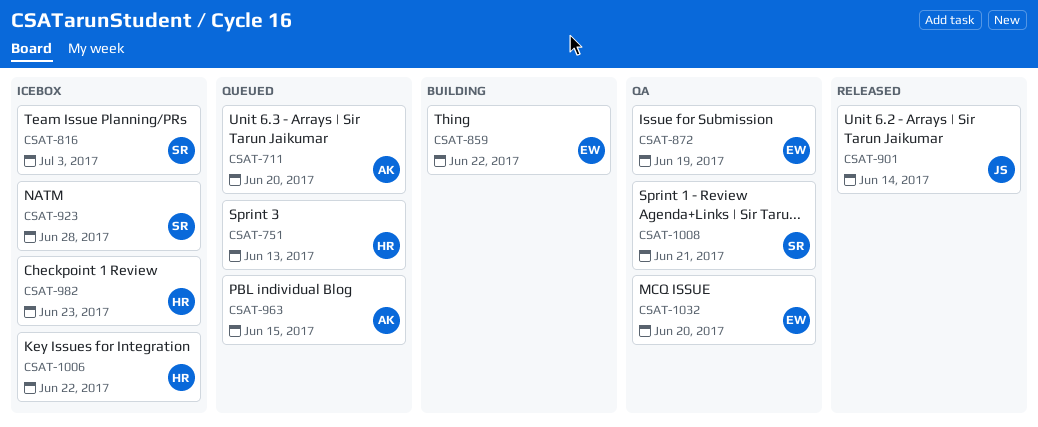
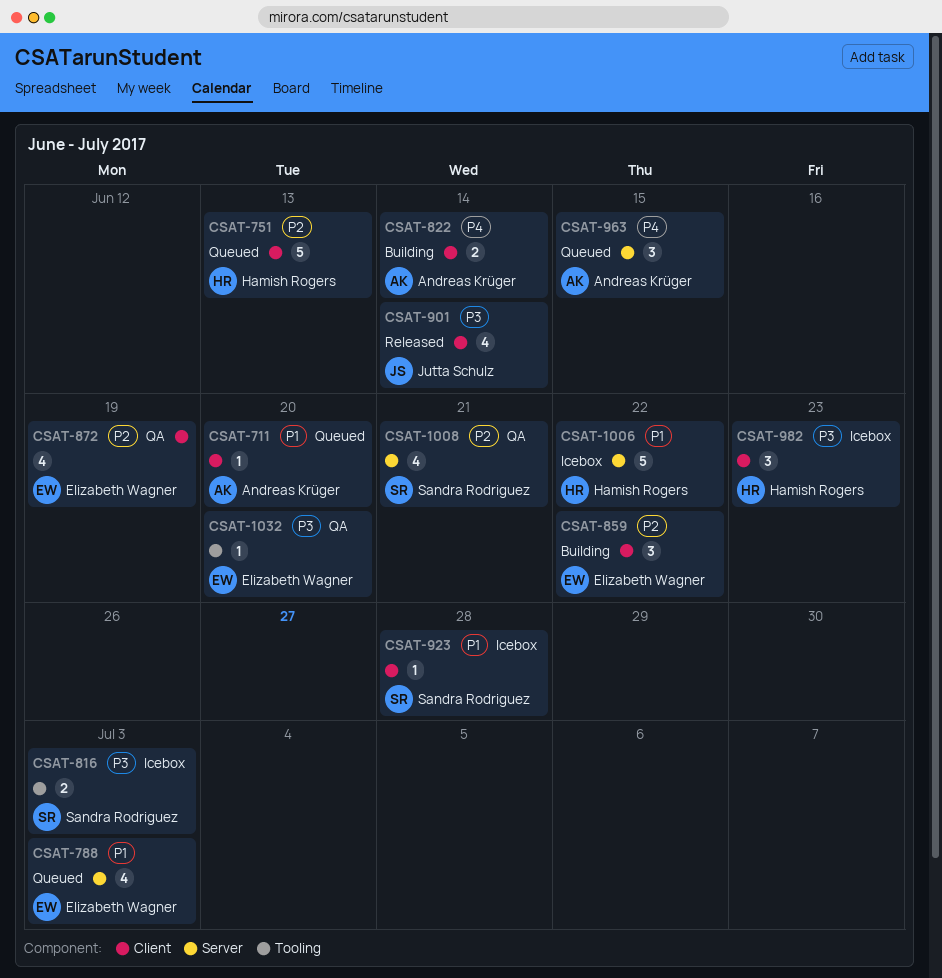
CSAT-788: none -> present
CSAT-822: none -> present

